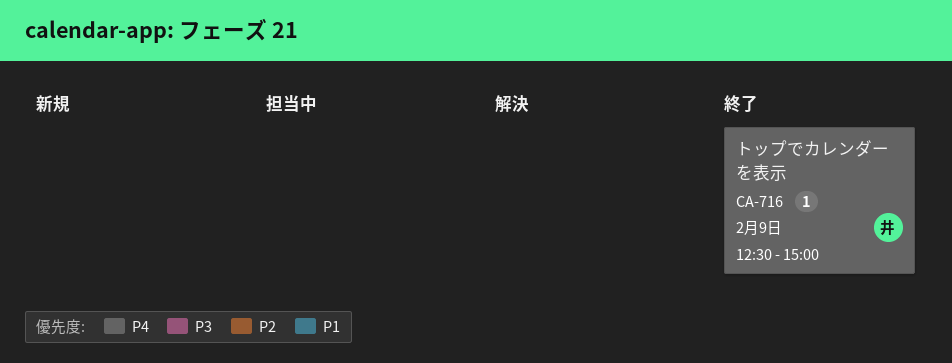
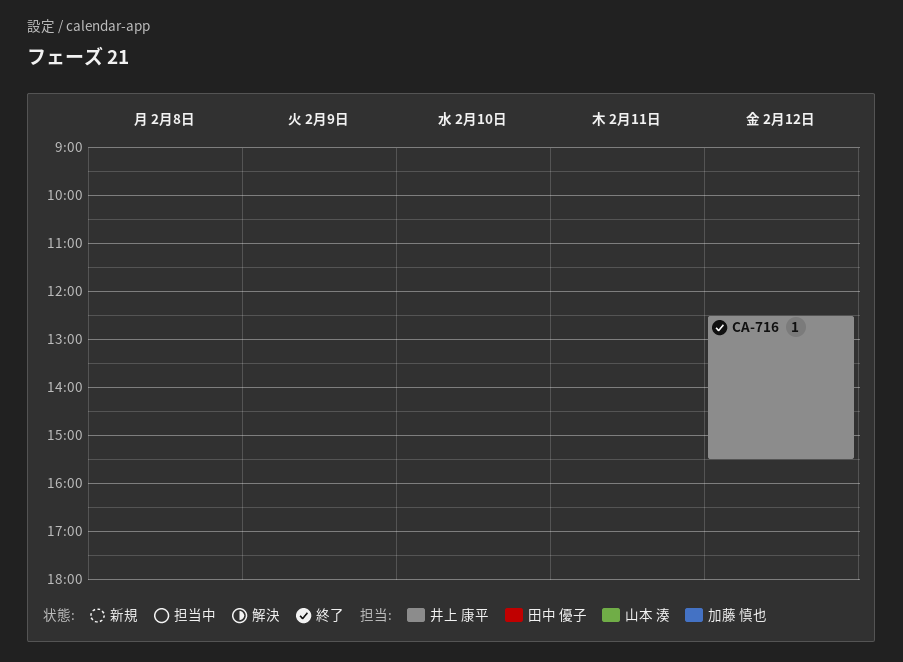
CA-716, day: Feb 9 -> Feb 12
CA-716, ends: 15:00 -> 15:30

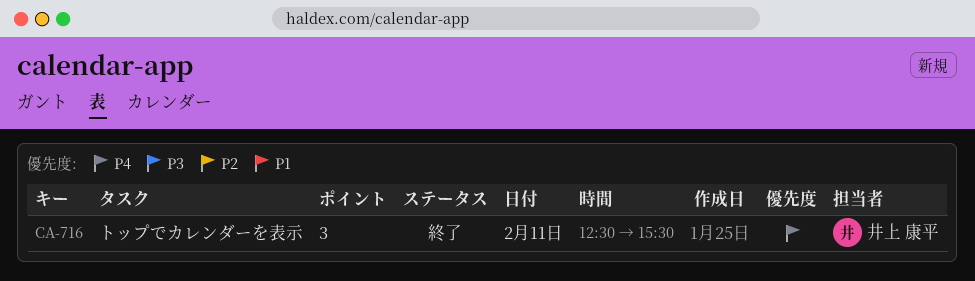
CA-716, estimate: 1 -> 3
CA-716, day: Feb 12 -> Feb 11

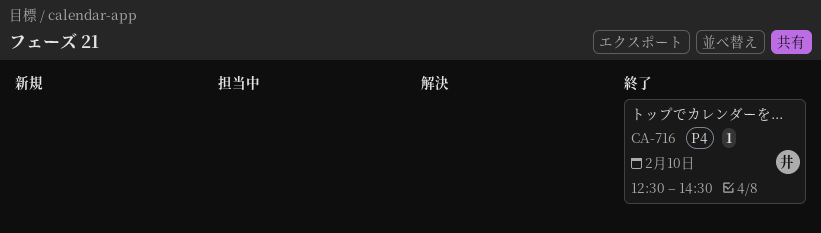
CA-716, estimate: 3 -> 1
CA-716, day: Feb 11 -> Feb 10
CA-716, ends: 15:30 -> 14:30

